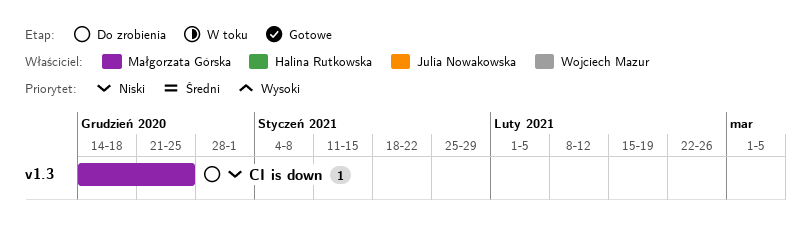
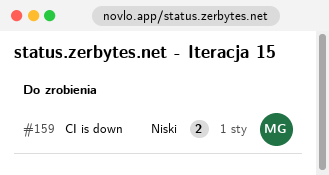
CI is down, estimate: 1 -> 2
CI is down, due: Dec 25 -> Jan 1

